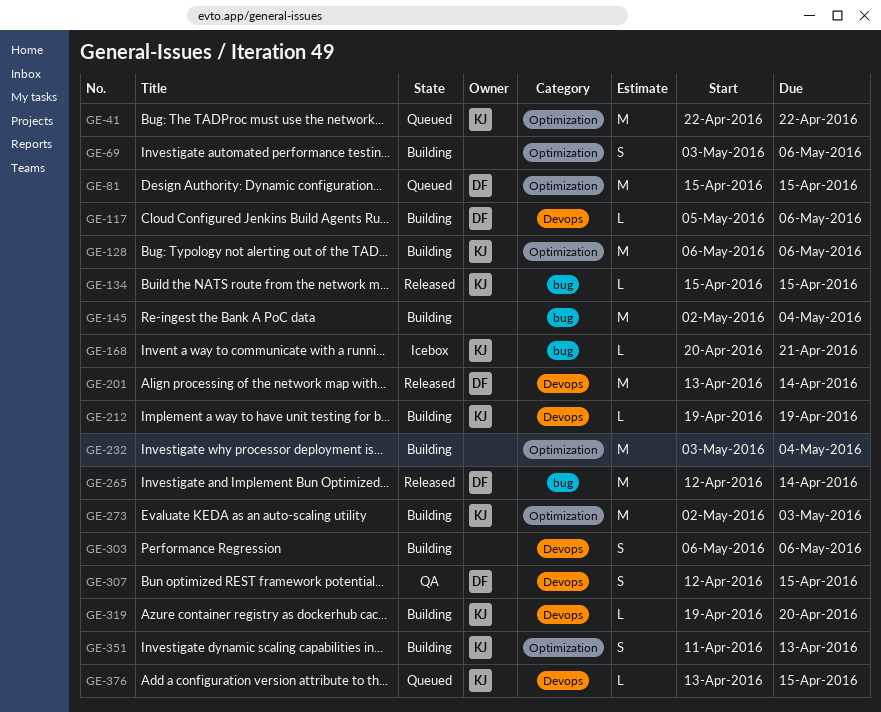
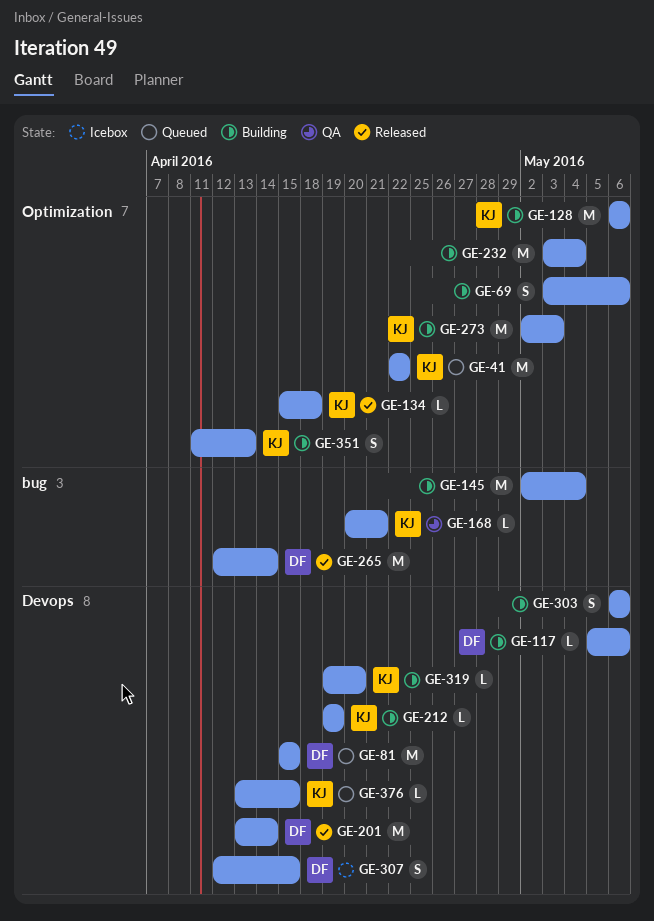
GE-81, label: Optimization -> Devops
GE-134, label: bug -> Optimization
GE-134, due: Apr 15 -> Apr 18
GE-168, status: Icebox -> QA
GE-307, status: QA -> Icebox

